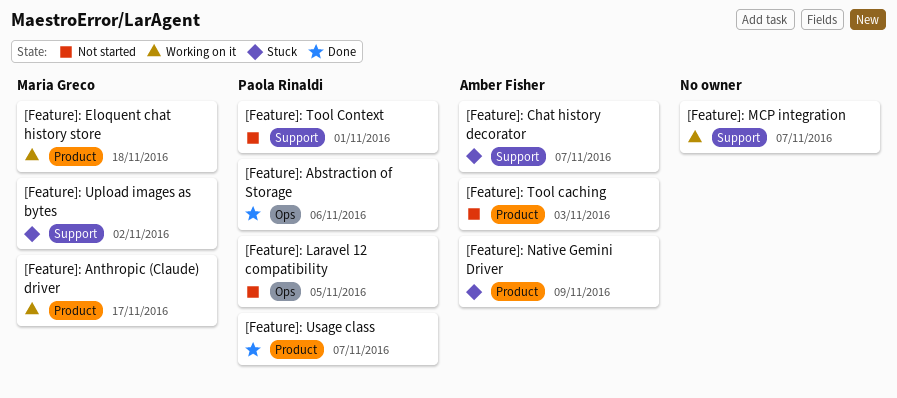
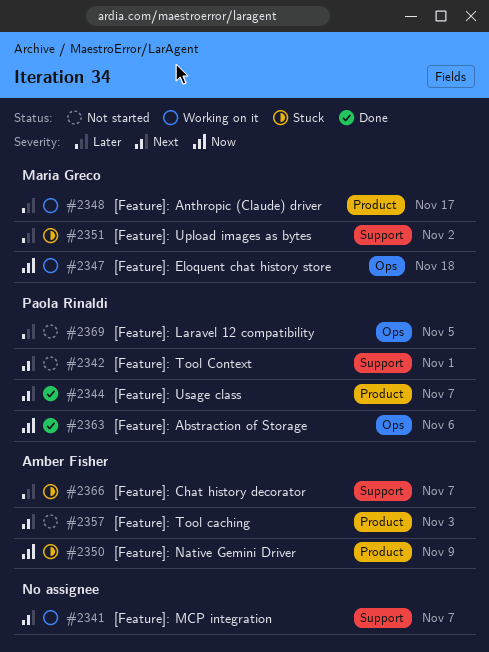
[Feature]: Eloquent chat history store, label: Product -> Ops

